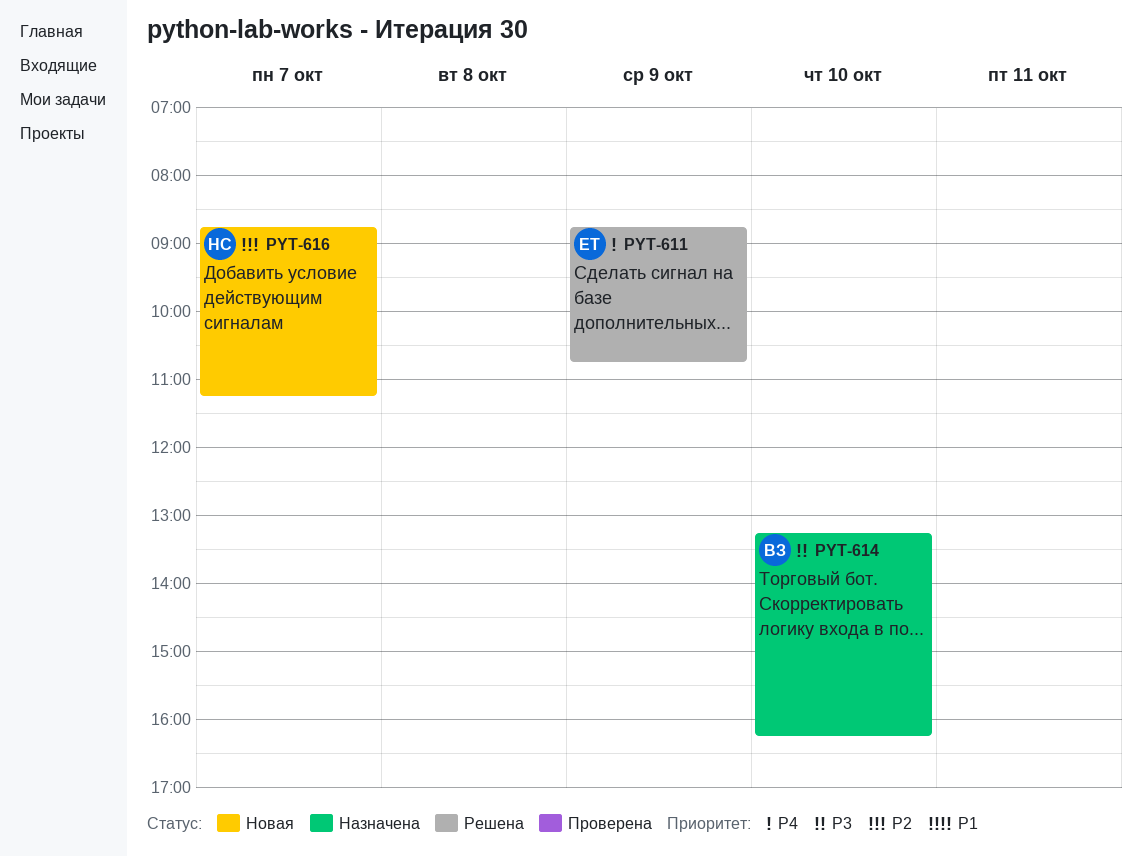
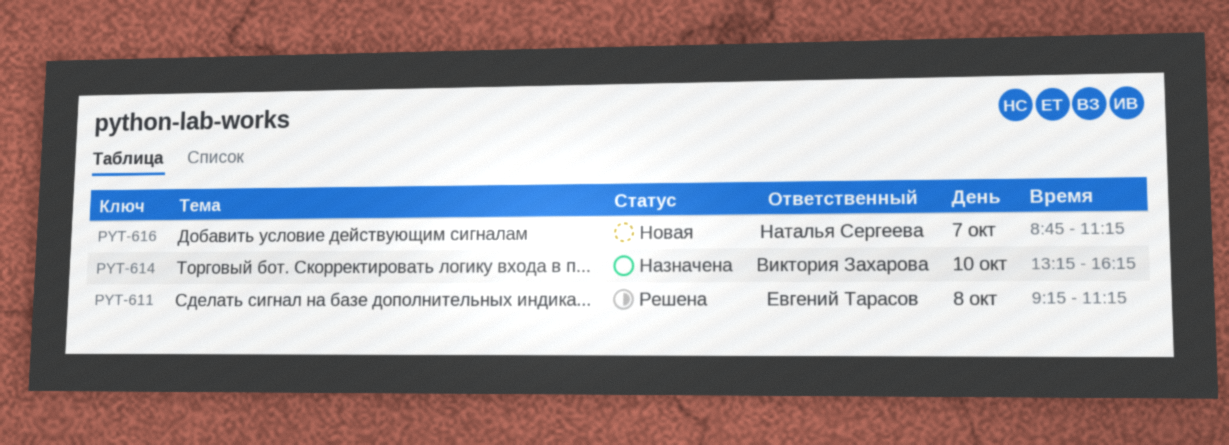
PYT-611, day: Oct 9 -> Oct 8
PYT-611, begins: 08:45 -> 09:15
PYT-611, ends: 10:45 -> 11:15

